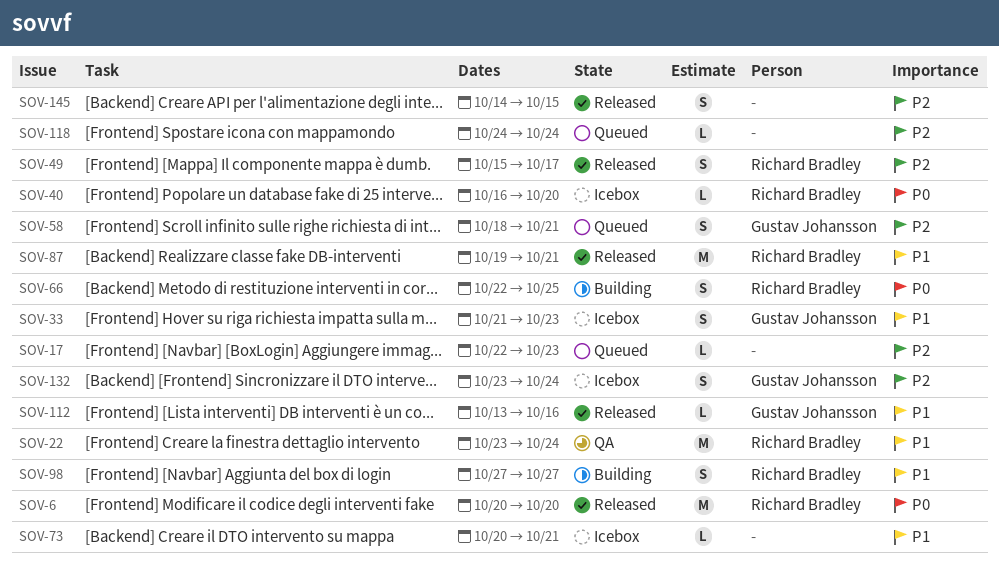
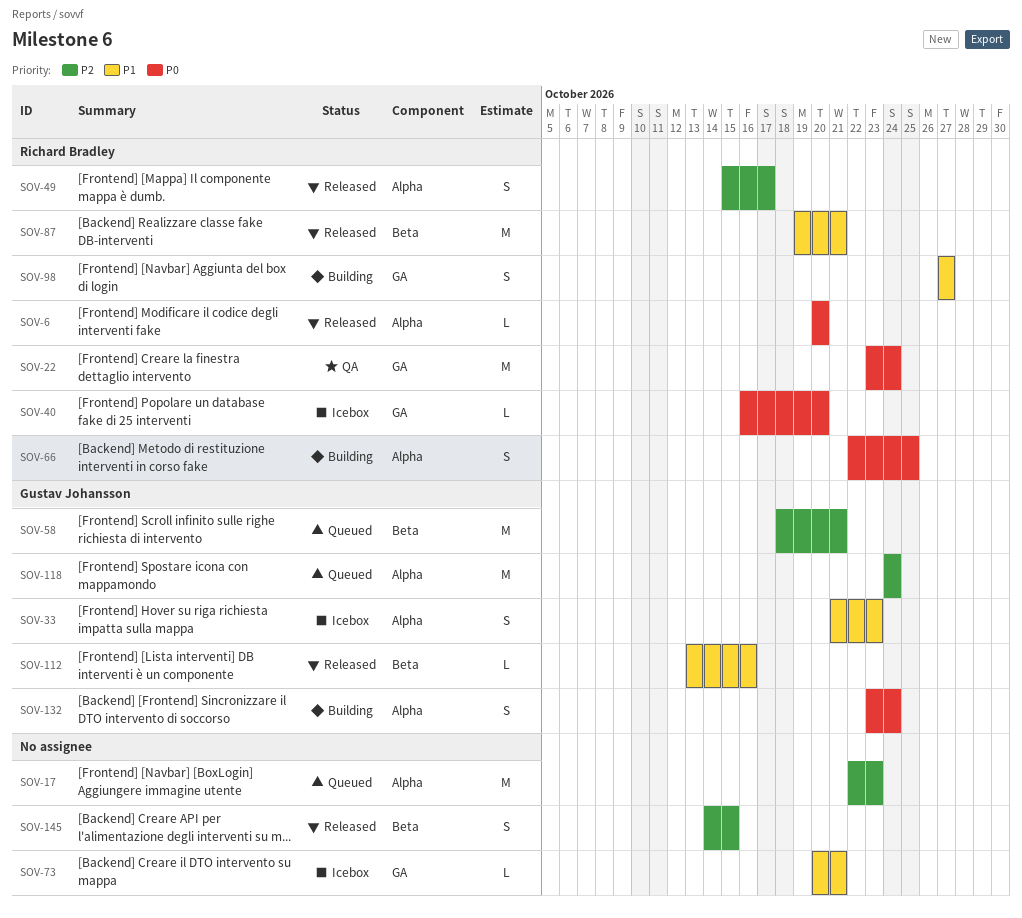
SOV-6, estimate: M -> L
SOV-17, estimate: L -> M
SOV-22, priority: P1 -> P0
SOV-58, estimate: S -> M
SOV-118, owner: none -> Gustav Johansson
SOV-118, estimate: L -> M
SOV-132, status: Icebox -> Building
SOV-132, priority: P2 -> P0

